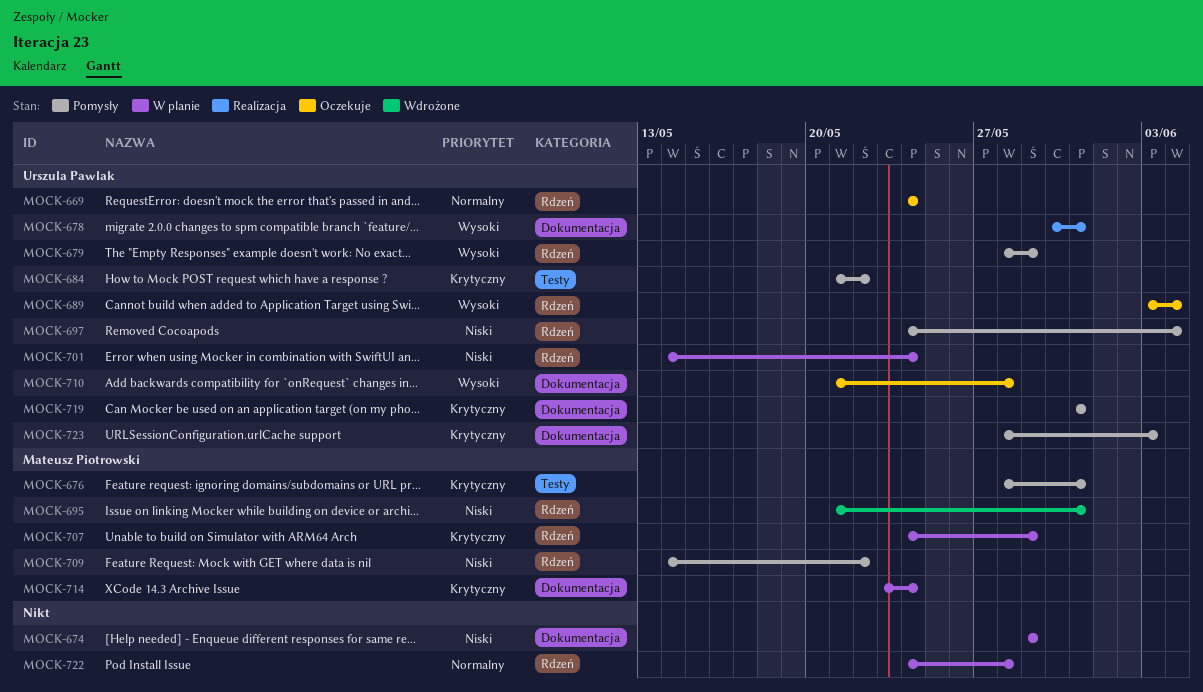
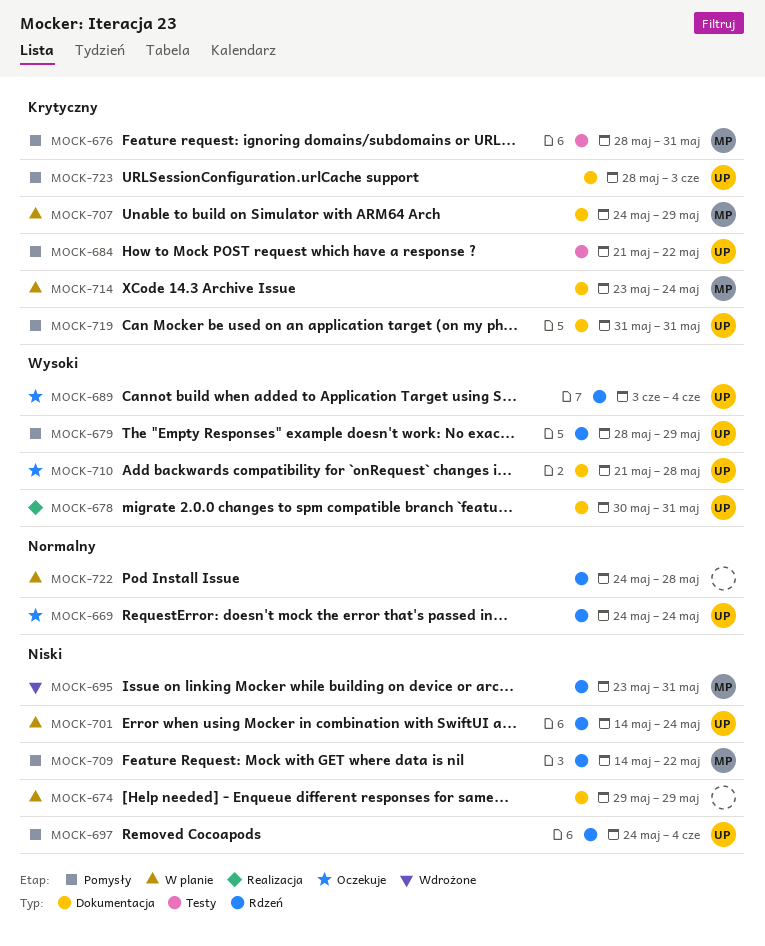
MOCK-695, start: May 21 -> May 23
MOCK-707, label: Rdzeń -> Dokumentacja

